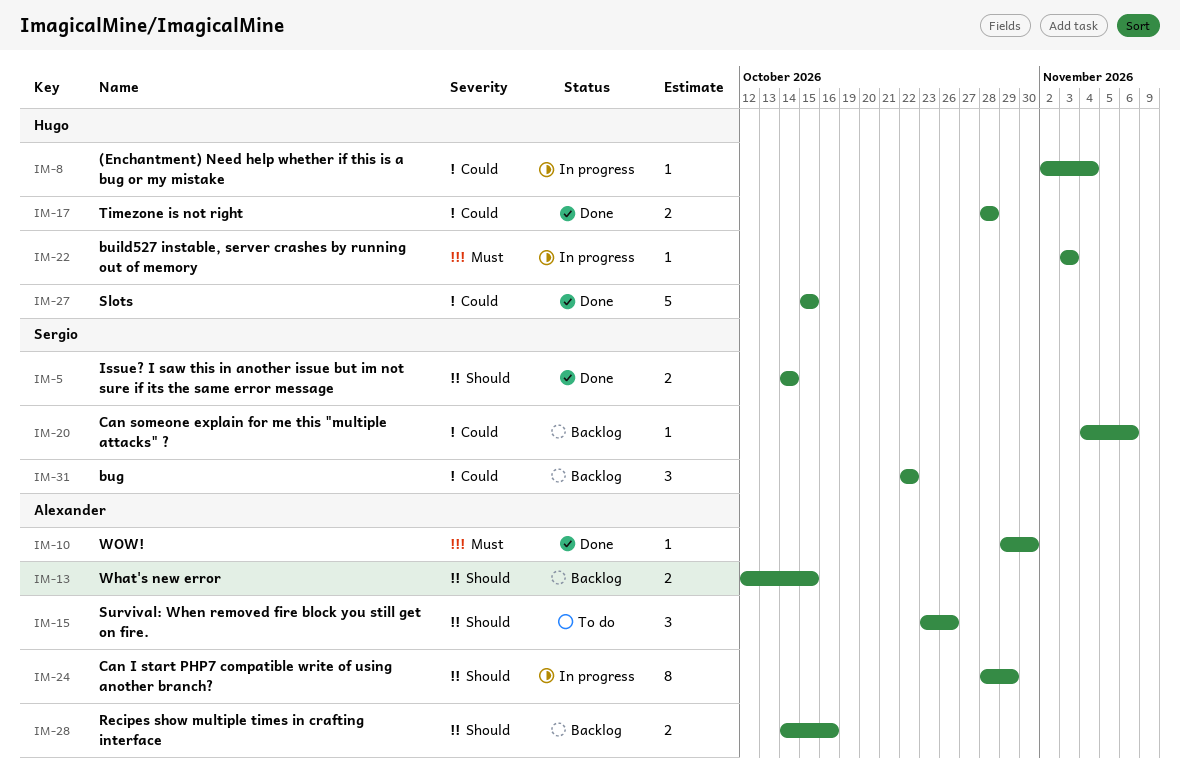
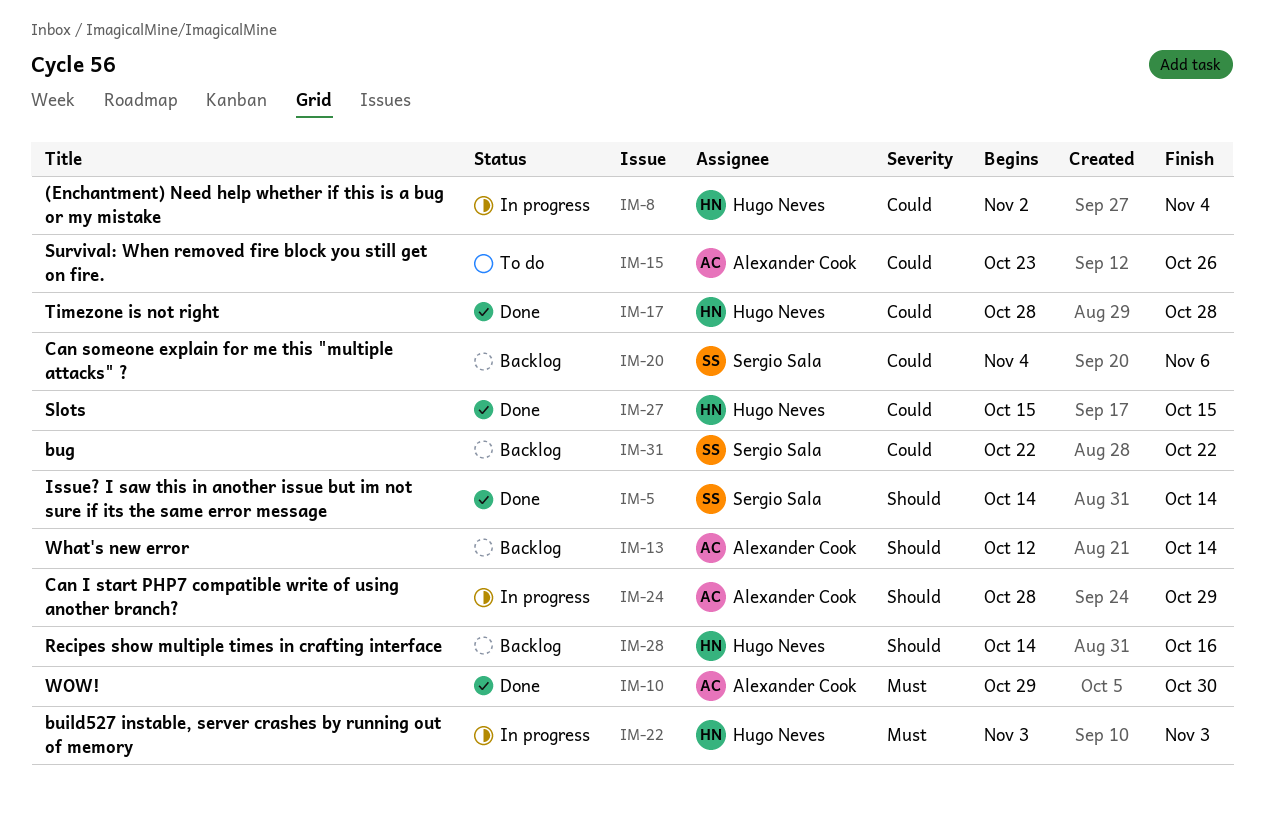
IM-13, due: Oct 15 -> Oct 14
IM-15, priority: Should -> Could
IM-28, owner: Alexander Cook -> Hugo Neves

